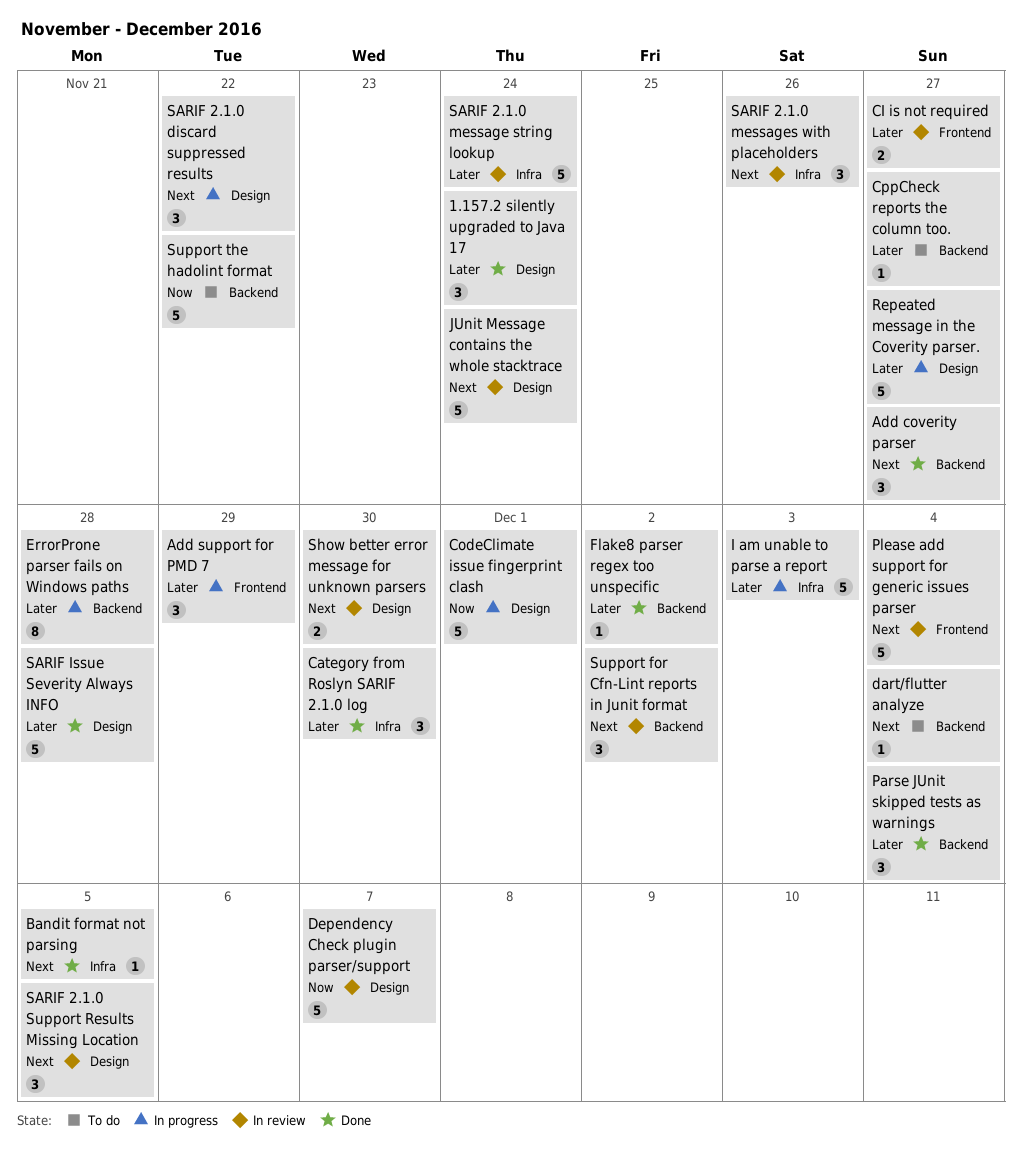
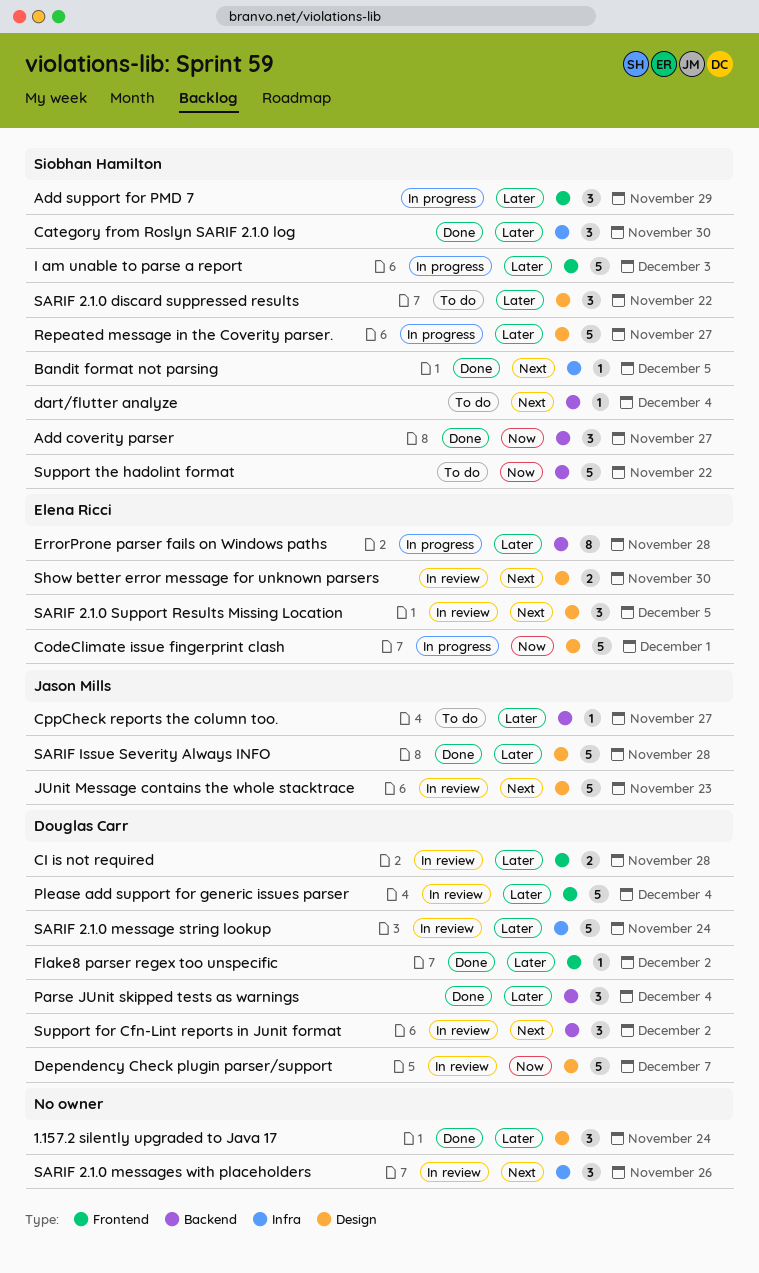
Add coverity parser, priority: Next -> Now
CI is not required, due: Nov 27 -> Nov 28
Flake8 parser regex too unspecific, label: Backend -> Frontend
I am unable to parse a report, label: Infra -> Frontend
JUnit Message contains the whole stacktrace, due: Nov 24 -> Nov 23
Please add support for generic issues parser, priority: Next -> Later
SARIF 2.1.0 discard suppressed results, status: In progress -> To do
SARIF 2.1.0 discard suppressed results, priority: Next -> Later

